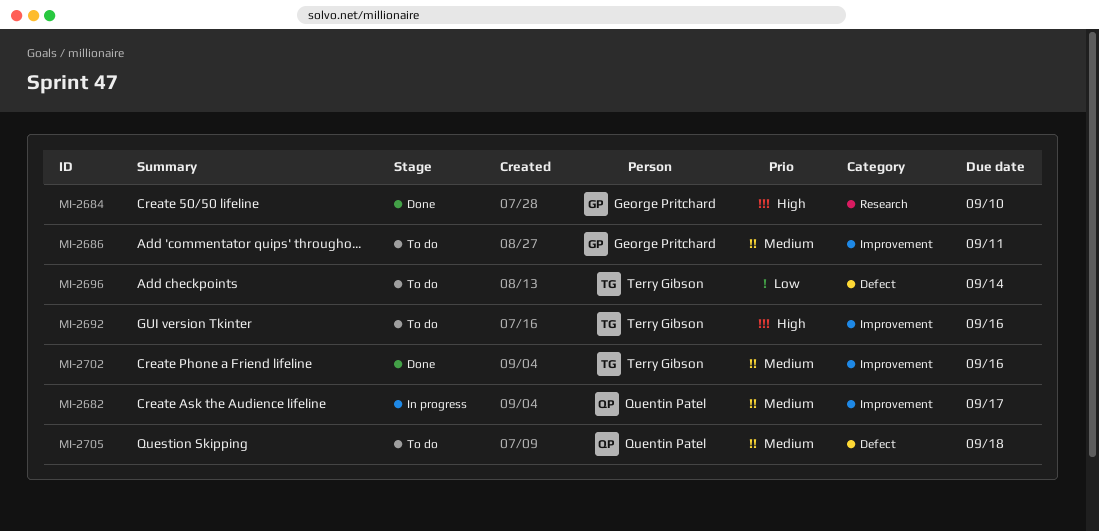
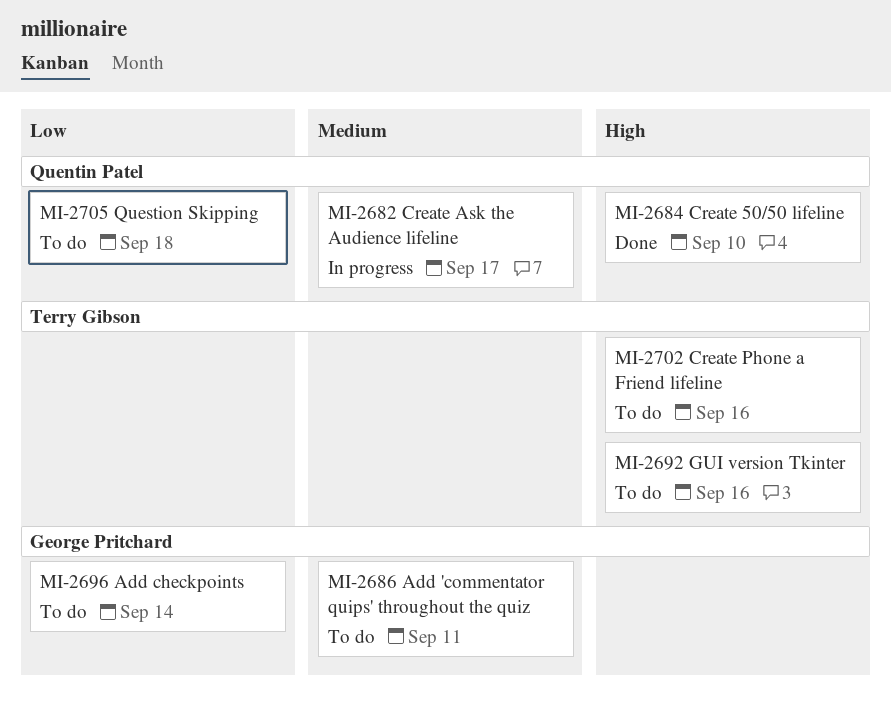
MI-2684, owner: George Pritchard -> Quentin Patel
MI-2696, owner: Terry Gibson -> George Pritchard
MI-2702, status: Done -> To do
MI-2702, priority: Medium -> High
MI-2705, priority: Medium -> Low

